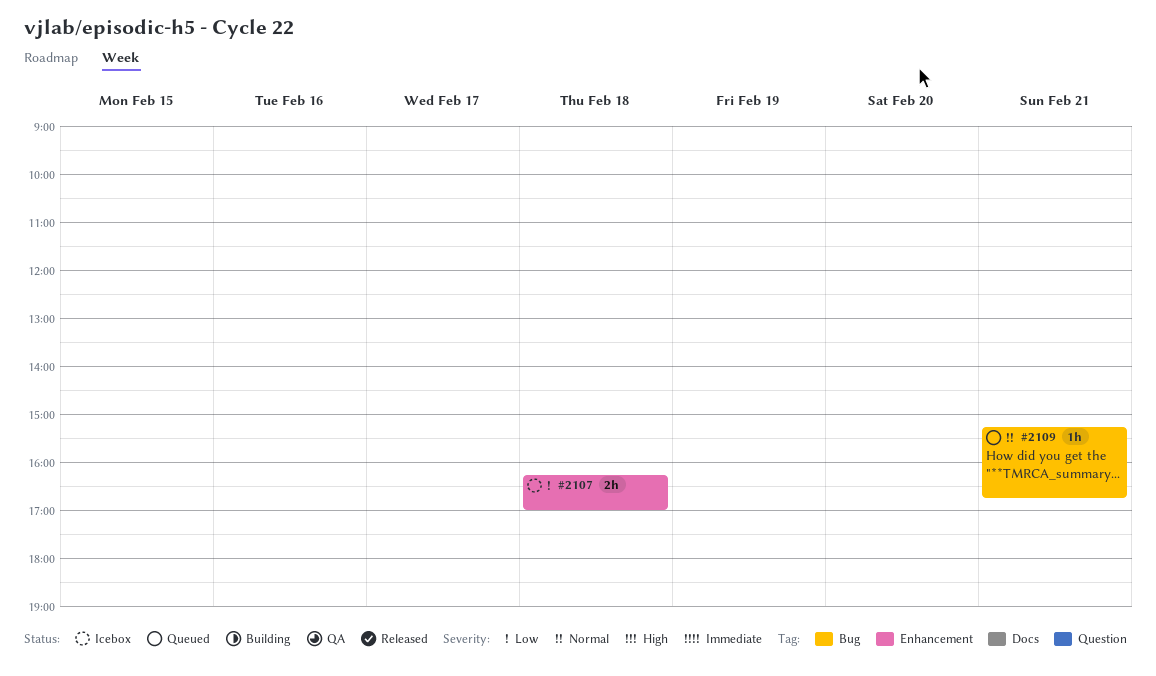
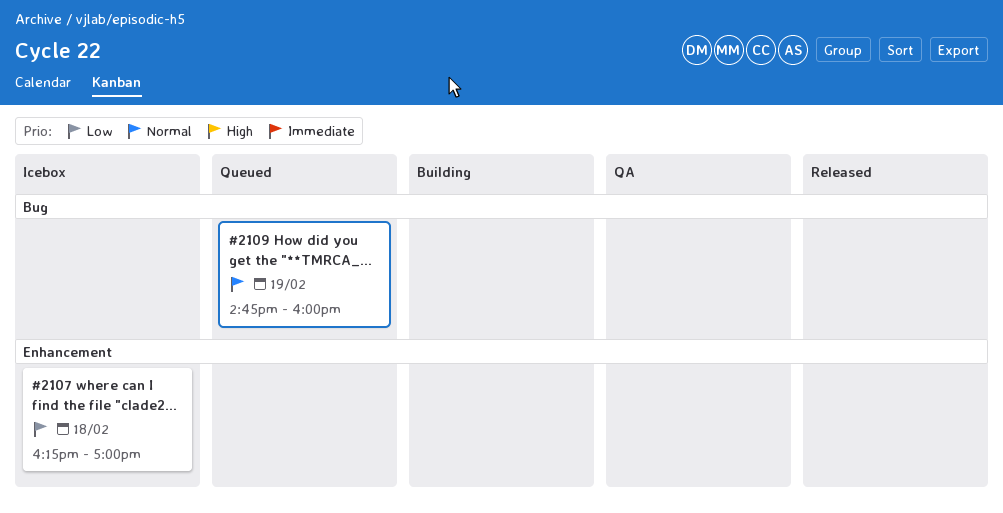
#2109, day: Feb 21 -> Feb 19
#2109, begins: 15:15 -> 14:45
#2109, ends: 16:45 -> 16:00

